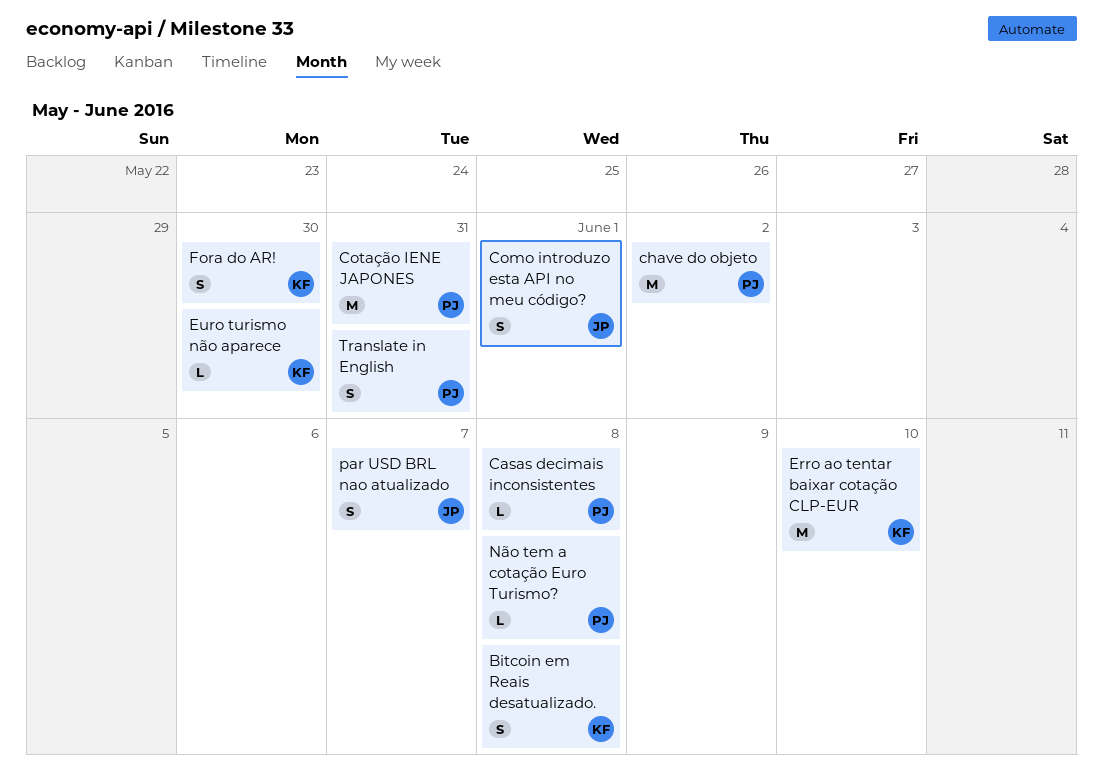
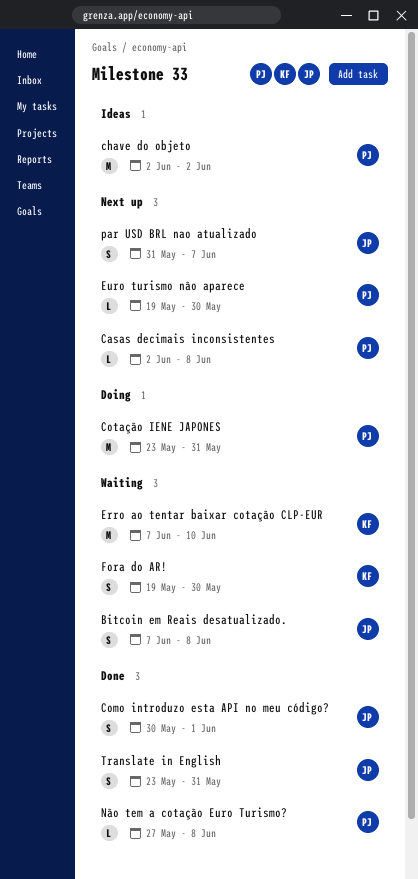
Bitcoin em Reais desatualizado., owner: KF -> JP
Euro turismo não aparece, owner: KF -> PJ
Translate in English, owner: PJ -> JP

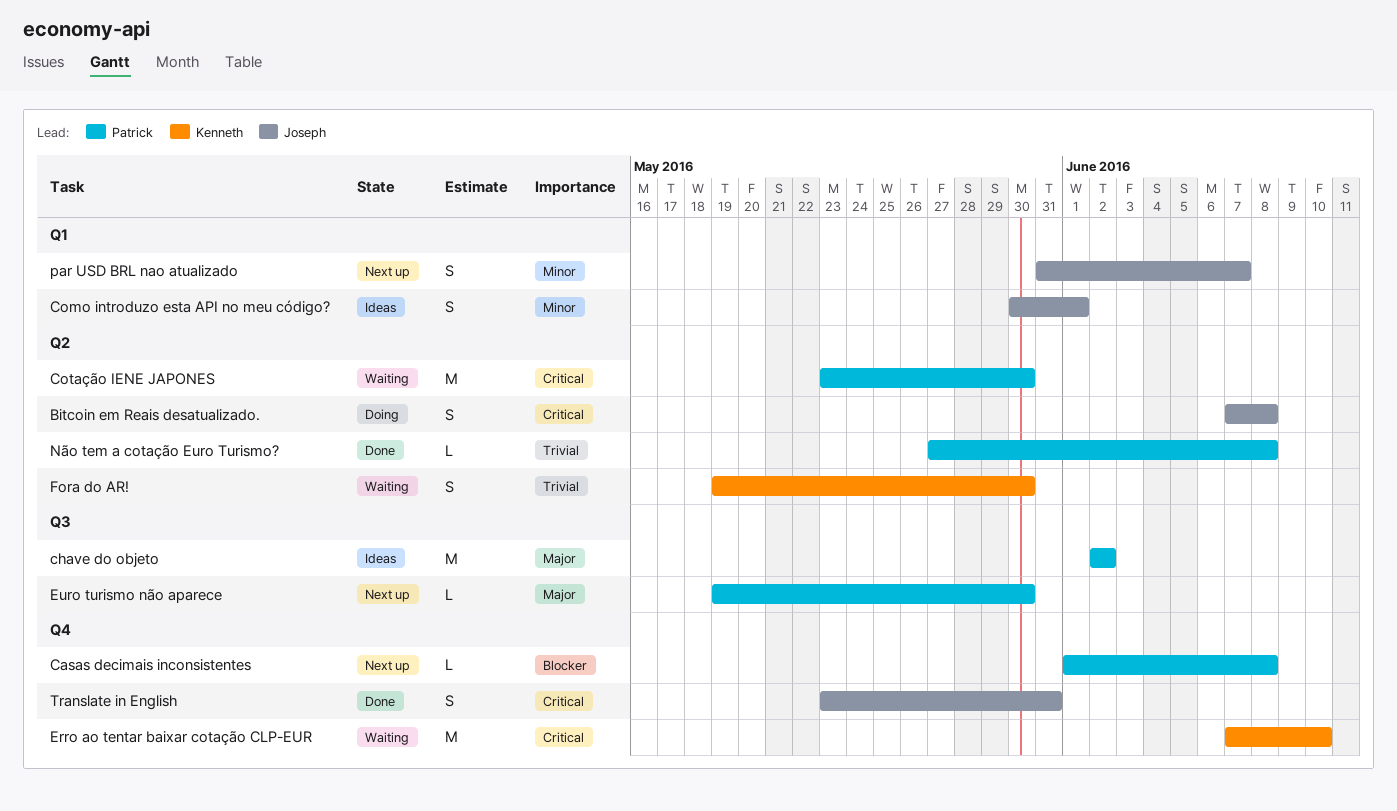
Bitcoin em Reais desatualizado., status: Waiting -> Doing
Casas decimais inconsistentes, start: Jun 2 -> Jun 1
Como introduzo esta API no meu código?, status: Done -> Ideas
Cotação IENE JAPONES, status: Doing -> Waiting
Cotação IENE JAPONES, due: May 31 -> May 30

